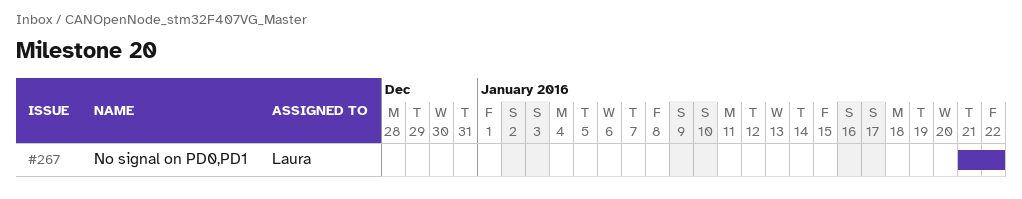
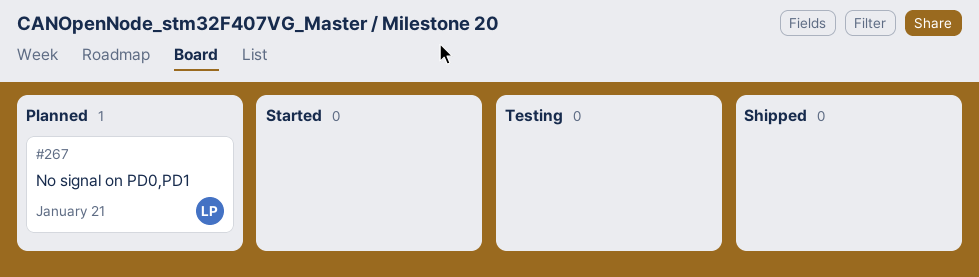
#267, due: Jan 22 -> Jan 21

